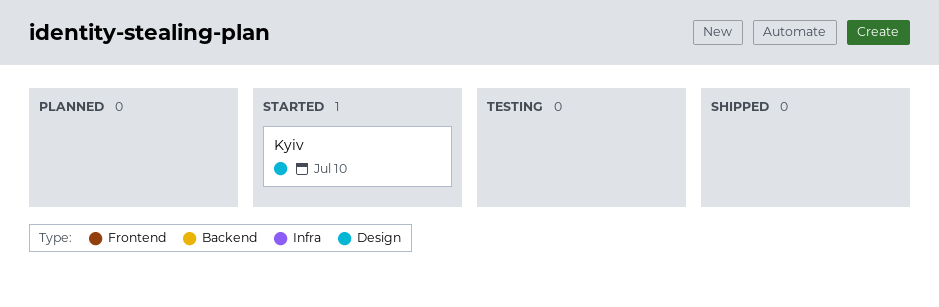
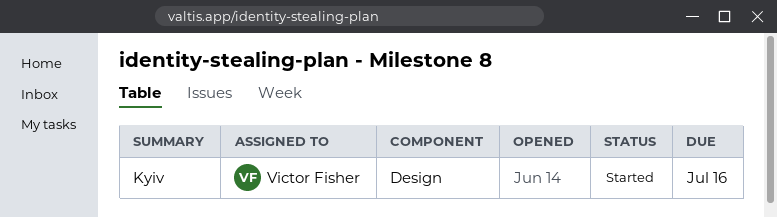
Kyiv, due: Jul 10 -> Jul 16

